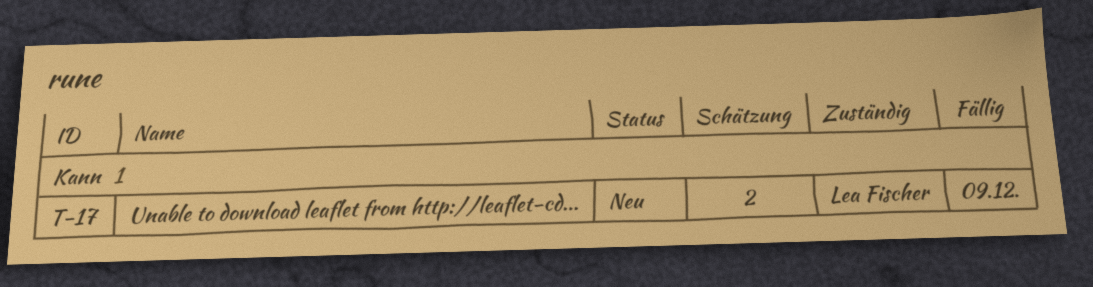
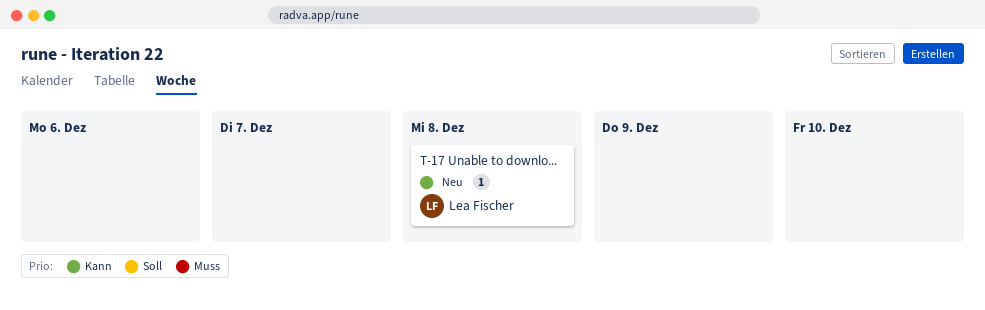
T-17, estimate: 2 -> 1
T-17, due: Dec 9 -> Dec 8

